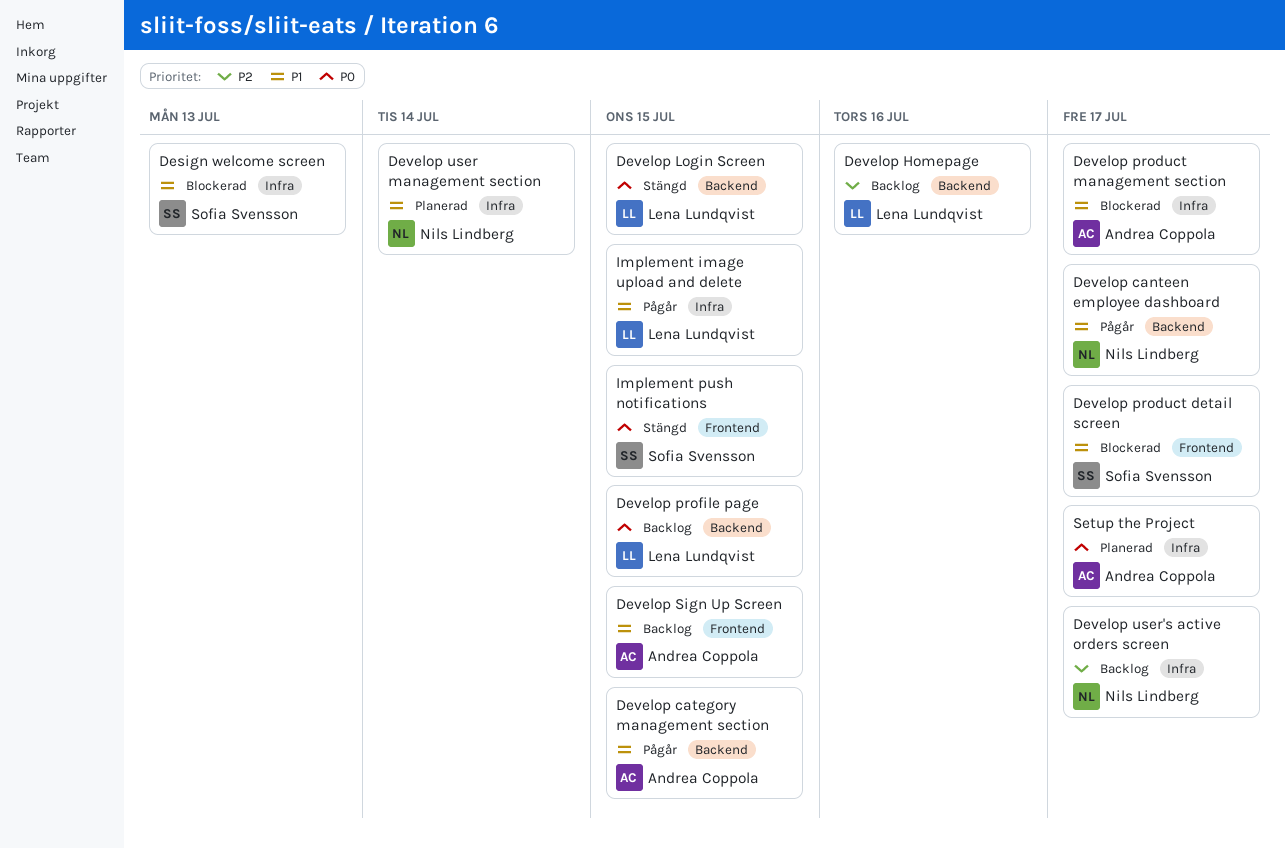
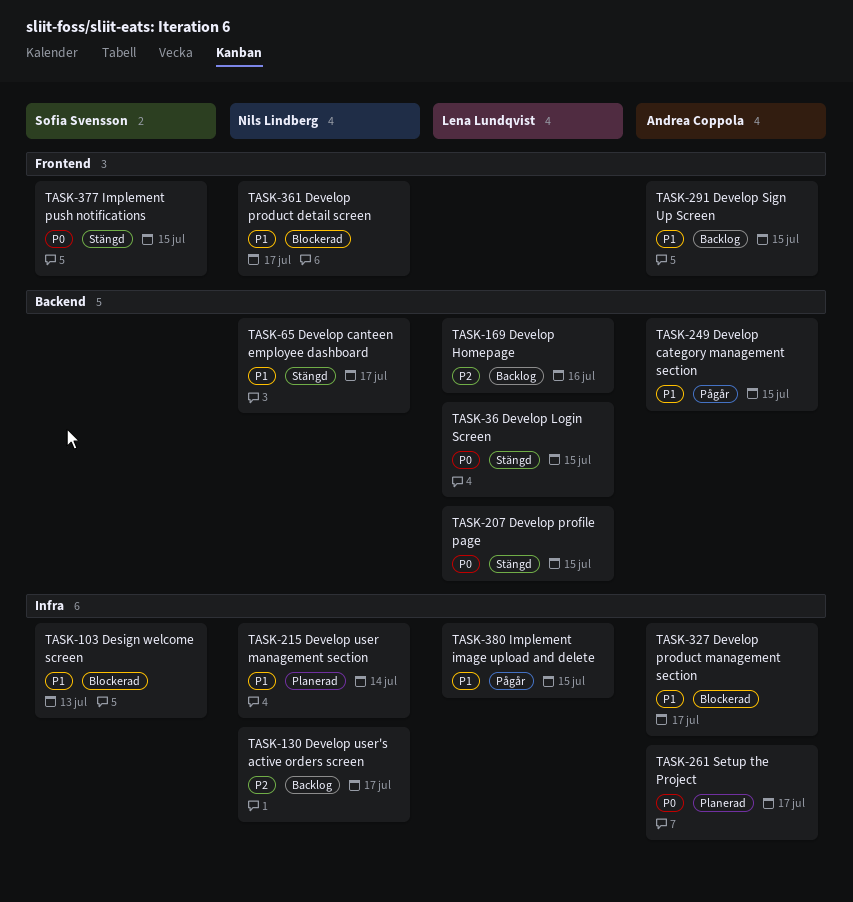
Develop canteen employee dashboard, status: Pågår -> Stängd
Develop product detail screen, owner: Sofia Svensson -> Nils Lindberg
Develop profile page, status: Backlog -> Stängd

